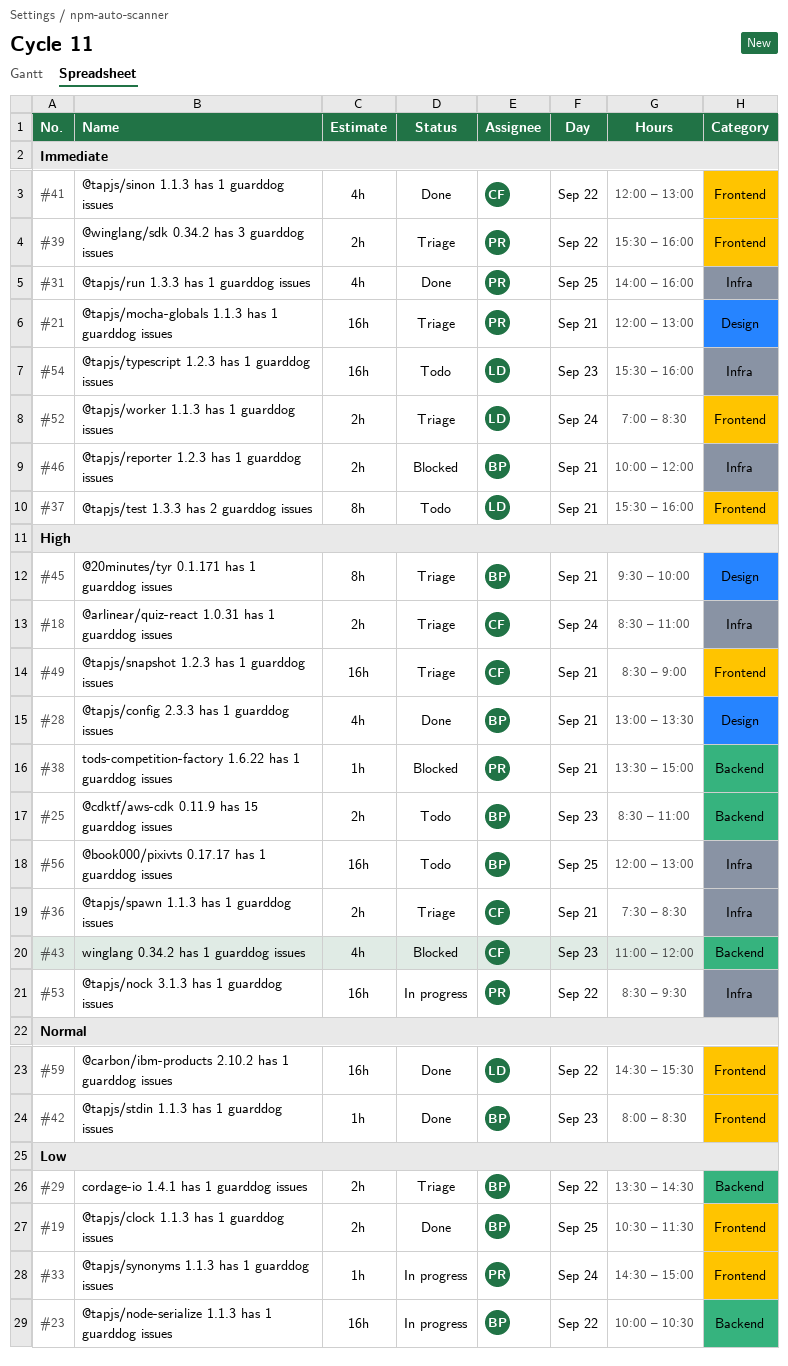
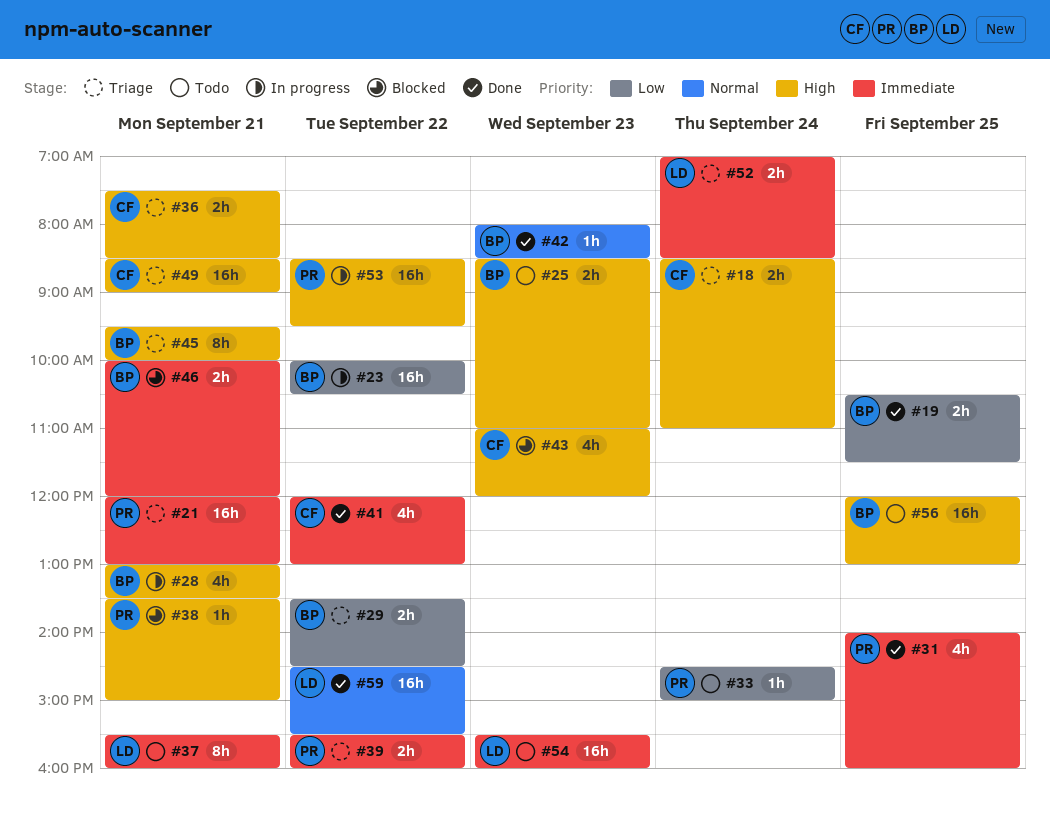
#28, status: Done -> In progress
#33, status: In progress -> Todo

